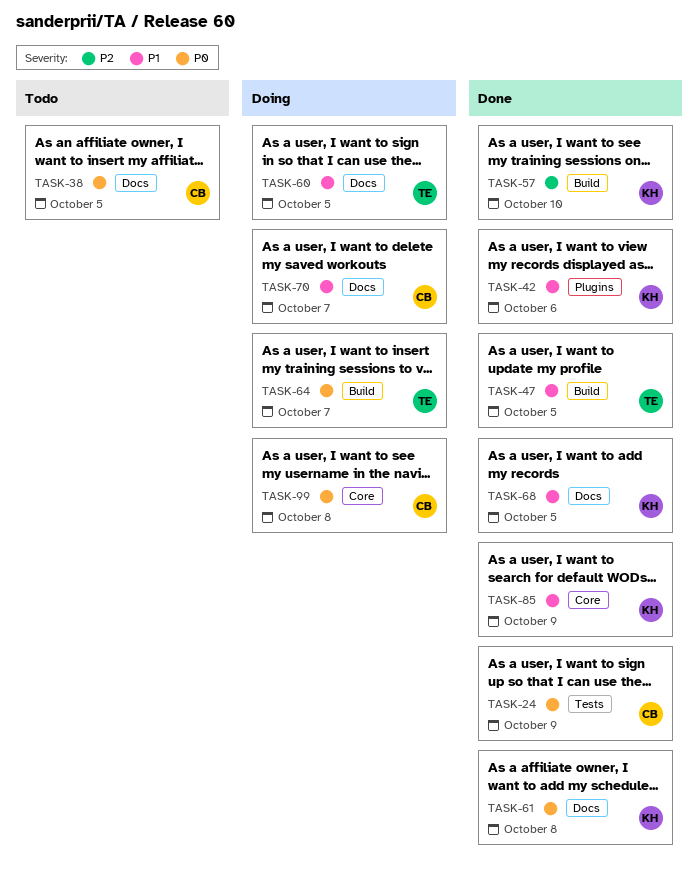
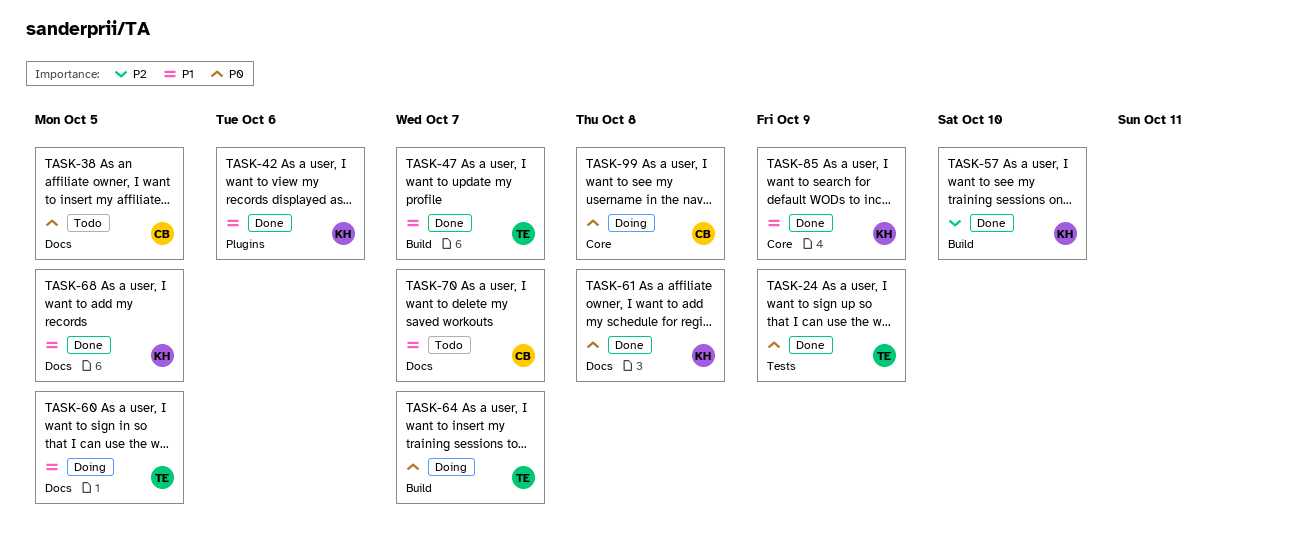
TASK-24, owner: CB -> TE
TASK-47, due: Oct 5 -> Oct 7
TASK-70, status: Doing -> Todo

